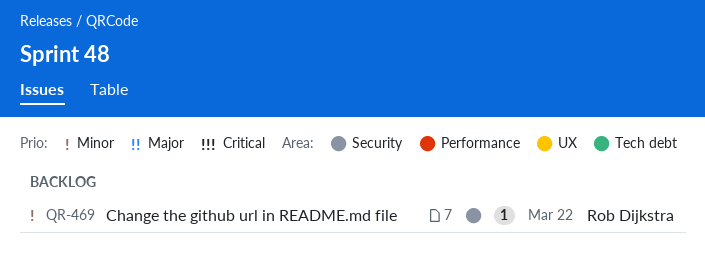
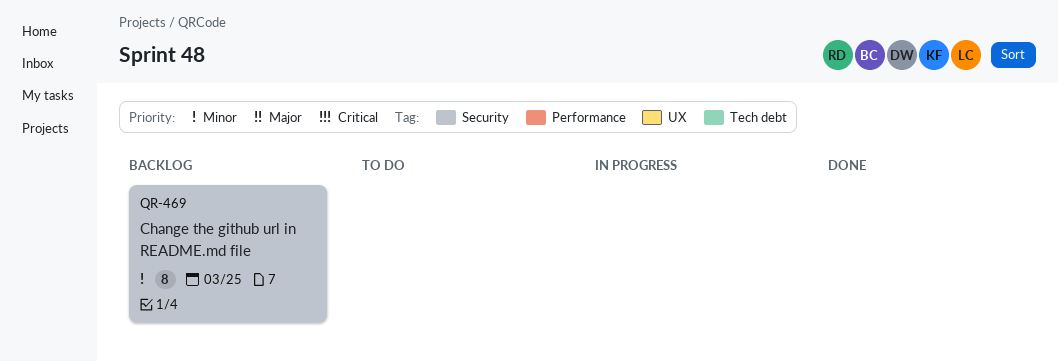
QR-469, estimate: 1 -> 8
QR-469, due: Mar 22 -> Mar 25

